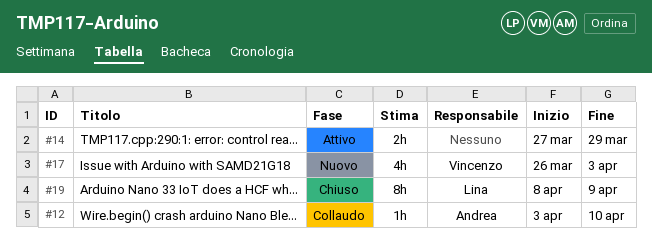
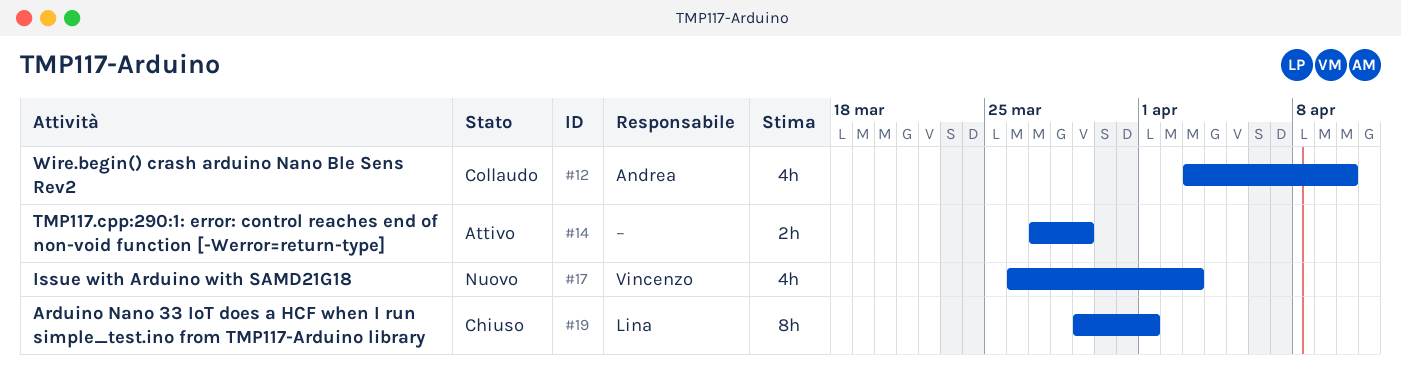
#12, estimate: 1h -> 4h
#19, start: Apr 8 -> Mar 29
#19, due: Apr 9 -> Apr 1

